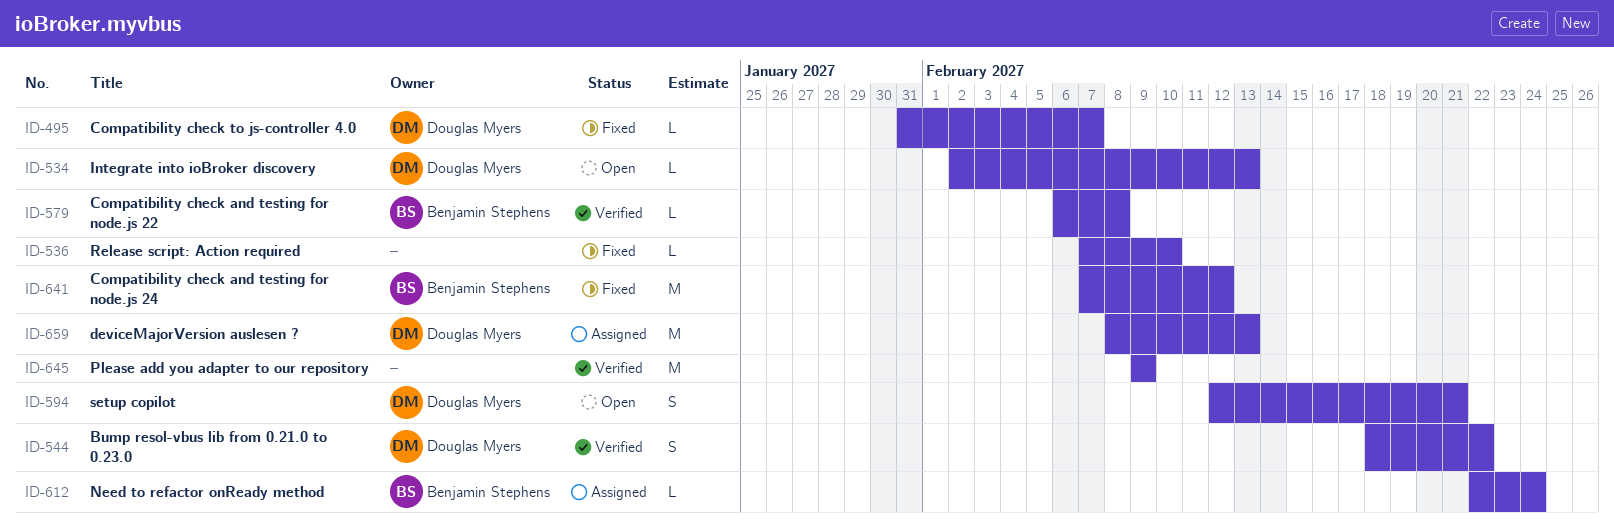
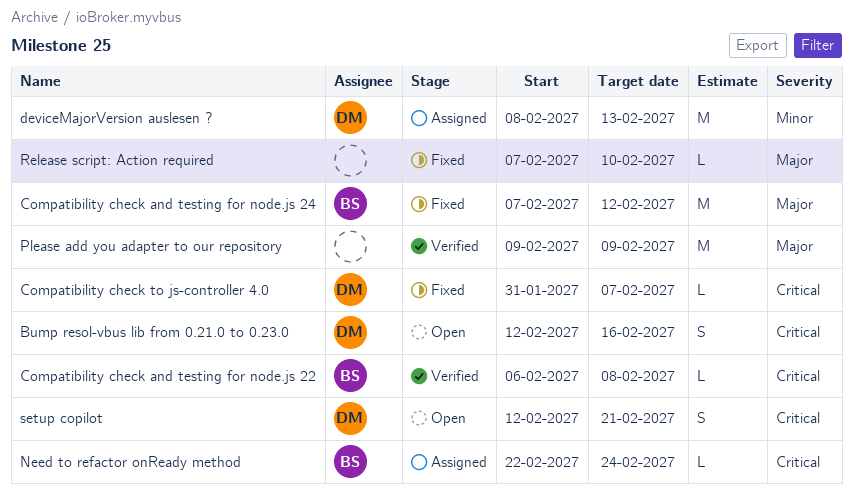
Bump resol-vbus lib from 0.21.0 to 0.23.0, status: Verified -> Open
Bump resol-vbus lib from 0.21.0 to 0.23.0, start: Feb 18 -> Feb 12
Bump resol-vbus lib from 0.21.0 to 0.23.0, due: Feb 22 -> Feb 16
Integrate into ioBroker discovery: present -> none

